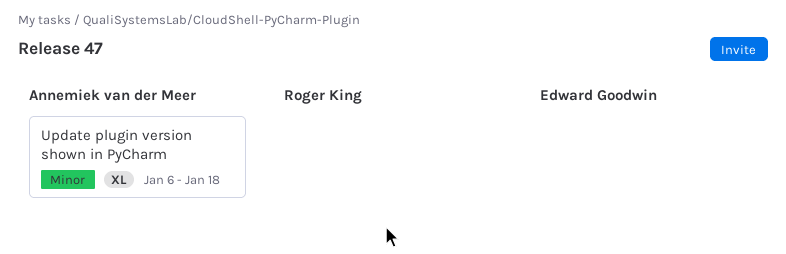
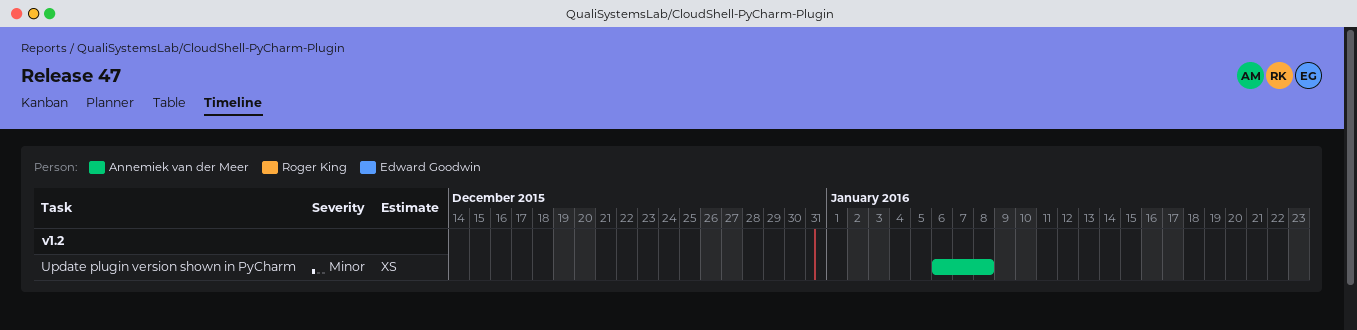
Update plugin version shown in PyCharm, estimate: XL -> XS
Update plugin version shown in PyCharm, due: Jan 18 -> Jan 8

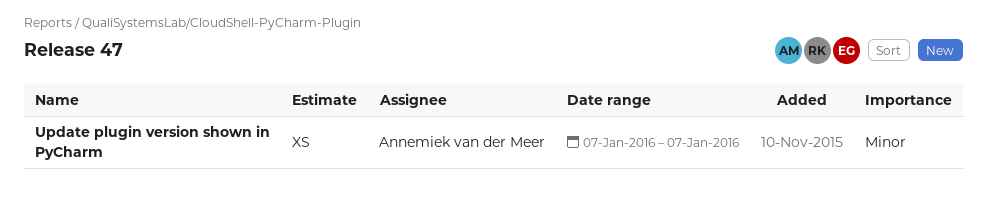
Update plugin version shown in PyCharm, start: Jan 6 -> Jan 7
Update plugin version shown in PyCharm, due: Jan 8 -> Jan 7

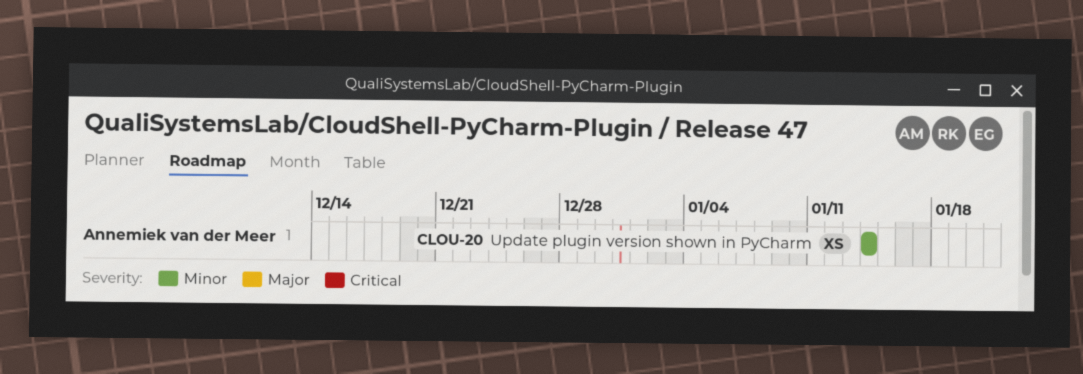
Update plugin version shown in PyCharm, start: Jan 7 -> Jan 14
Update plugin version shown in PyCharm, due: Jan 7 -> Jan 14

